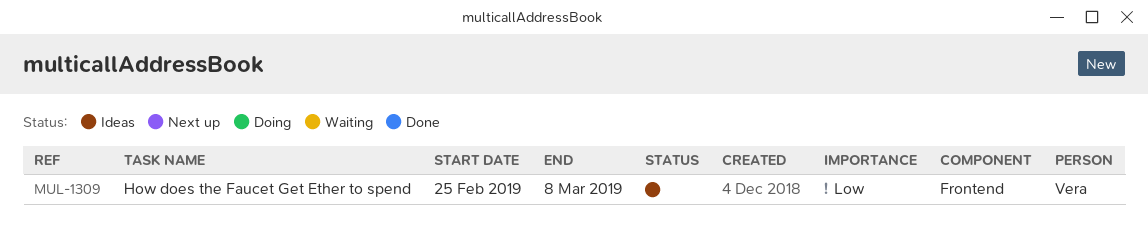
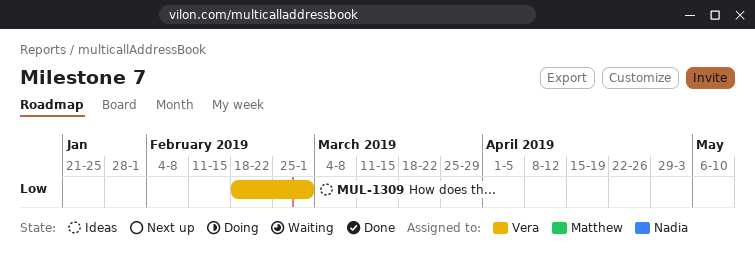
MUL-1309, start: Feb 25 -> Feb 18
MUL-1309, due: Mar 8 -> Mar 1

